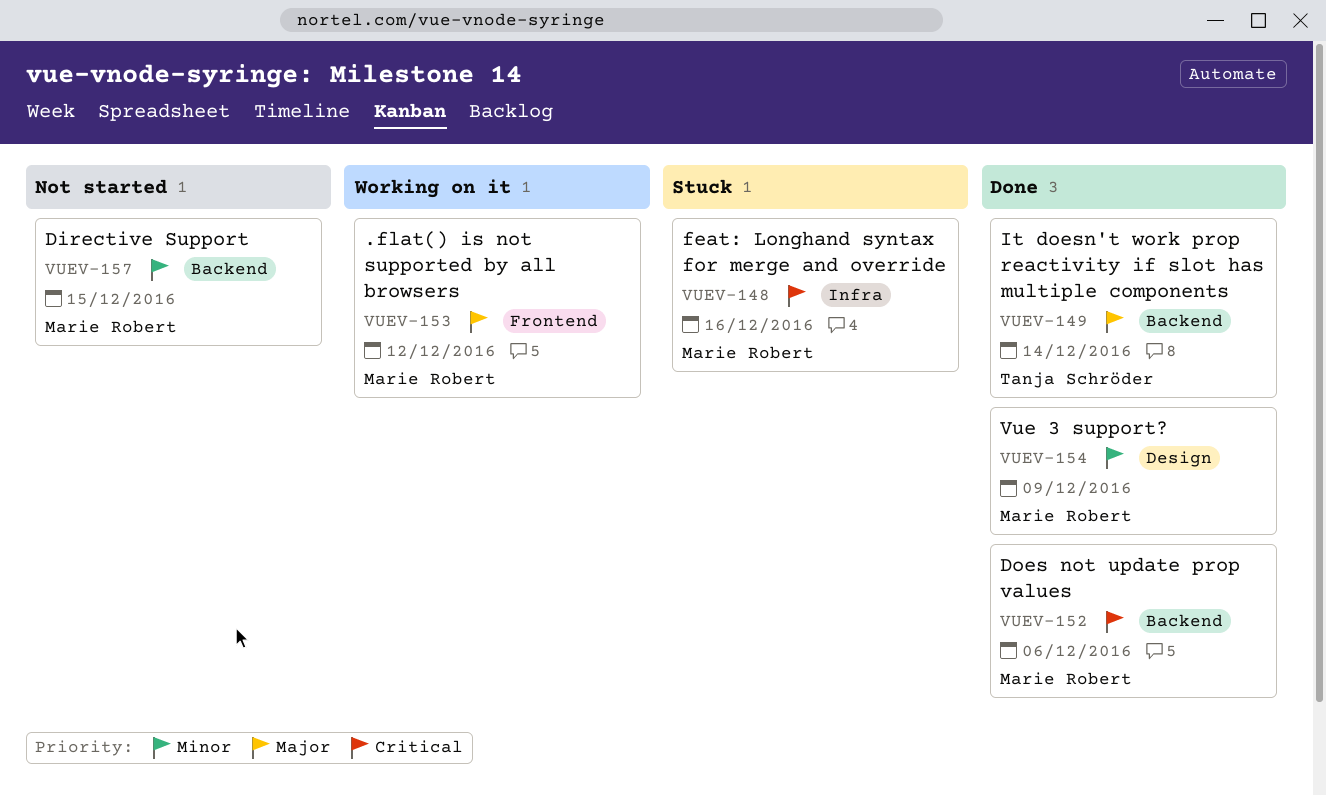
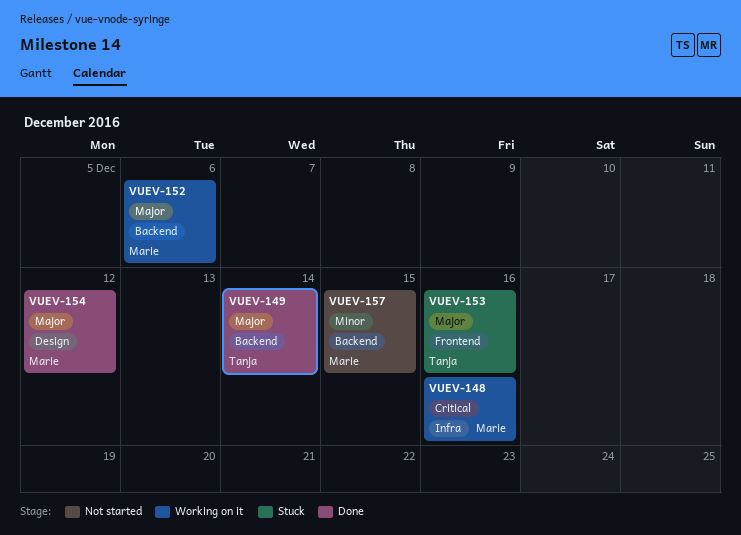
VUEV-148, status: Stuck -> Working on it
VUEV-152, status: Done -> Working on it
VUEV-152, priority: Critical -> Major
VUEV-153, status: Working on it -> Stuck
VUEV-153, owner: Marie Robert -> Tanja Schröder
VUEV-153, due: Dec 12 -> Dec 16
VUEV-154, priority: Minor -> Major
VUEV-154, due: Dec 9 -> Dec 12

